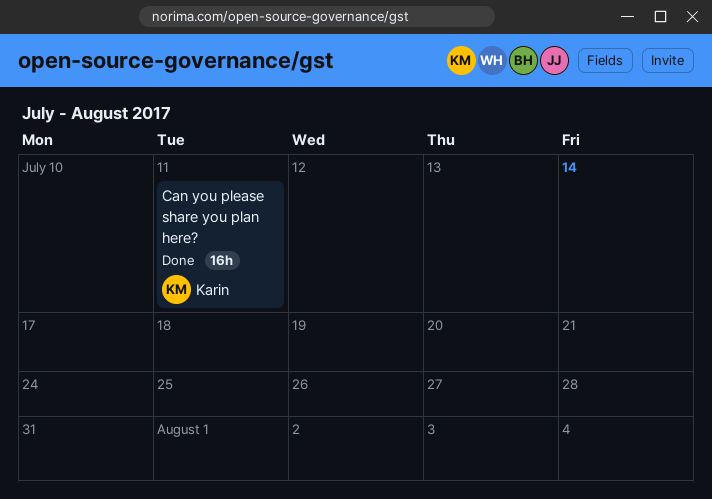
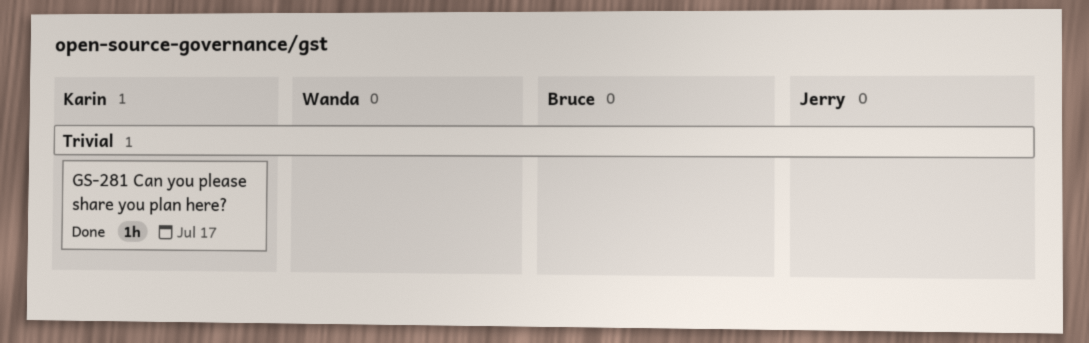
Can you please share you plan here?, estimate: 16h -> 1h
Can you please share you plan here?, due: Jul 11 -> Jul 17

